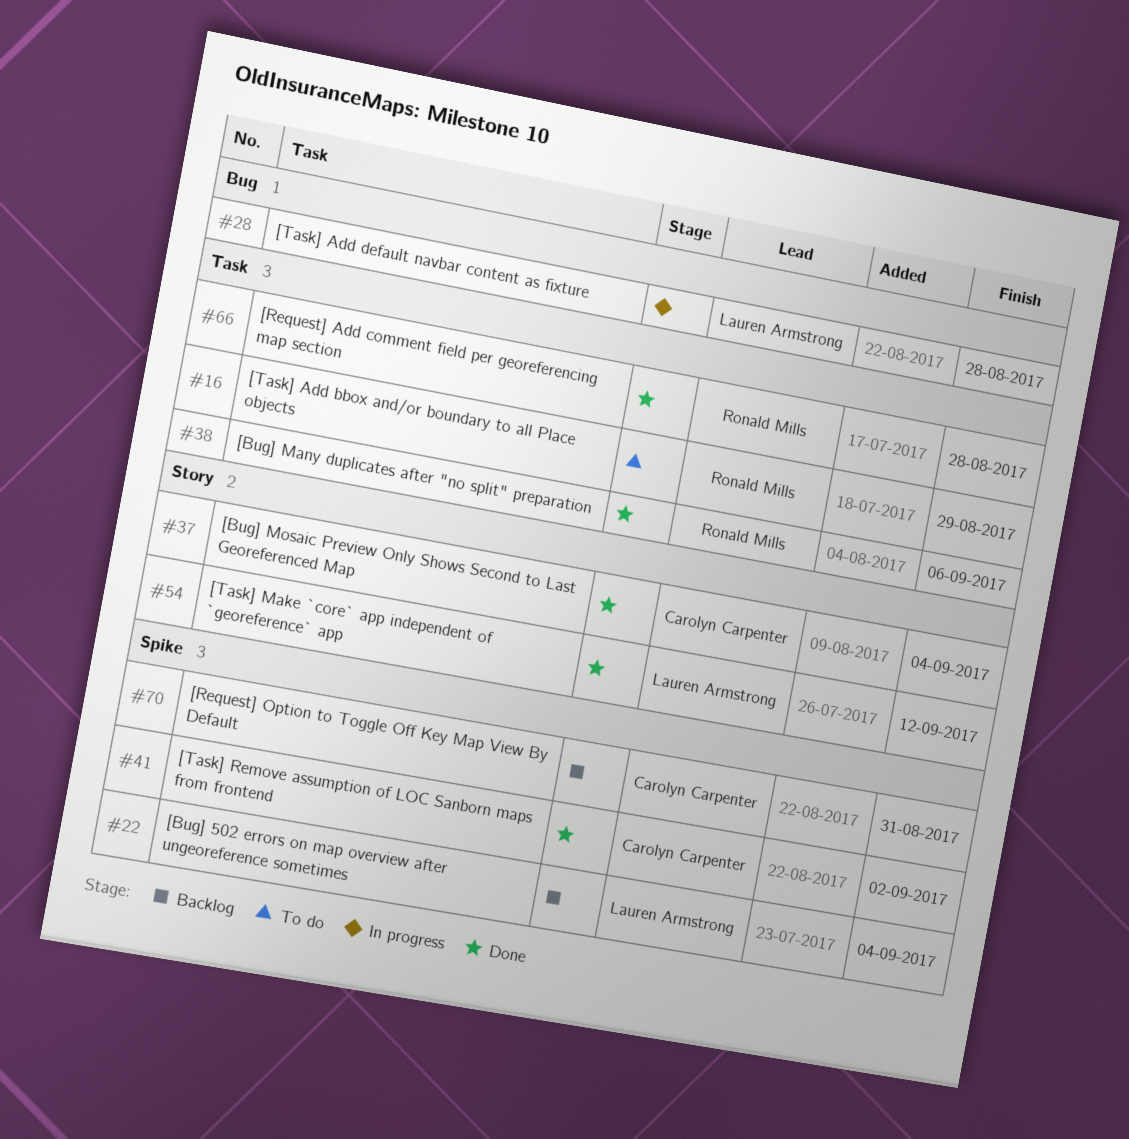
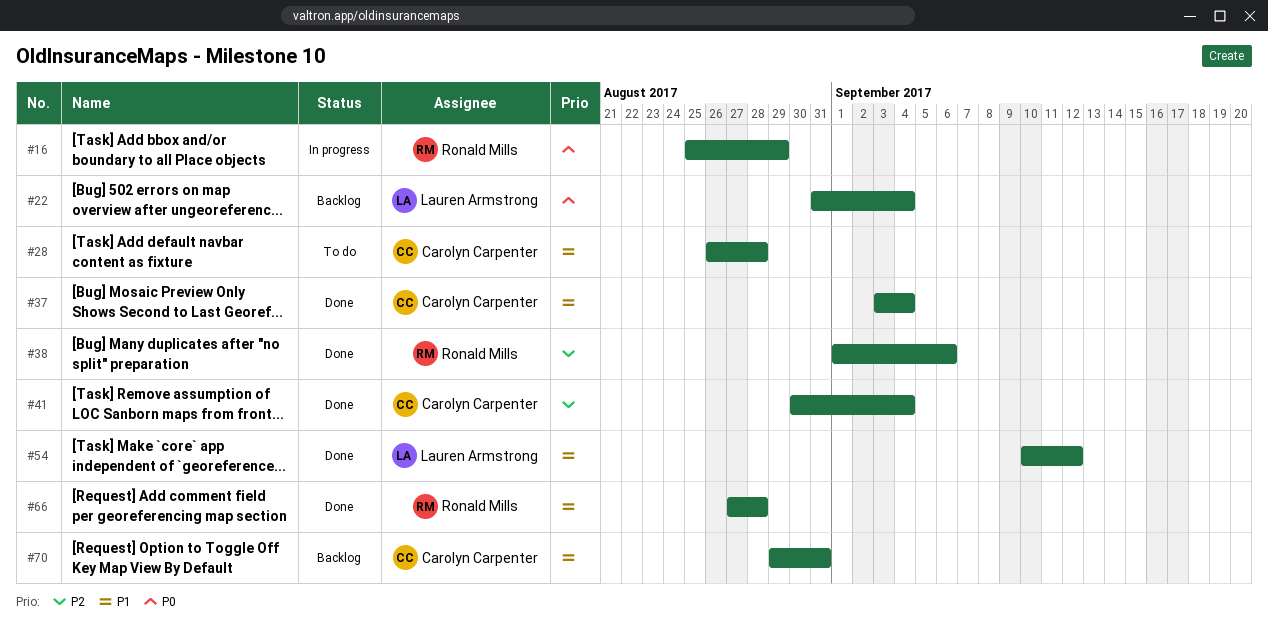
#16, status: To do -> In progress
#28, status: In progress -> To do
#28, owner: Lauren Armstrong -> Carolyn Carpenter
#41, due: Sep 2 -> Sep 4

